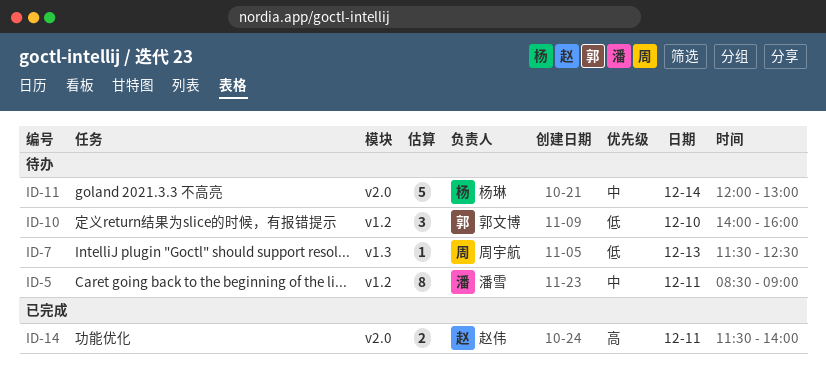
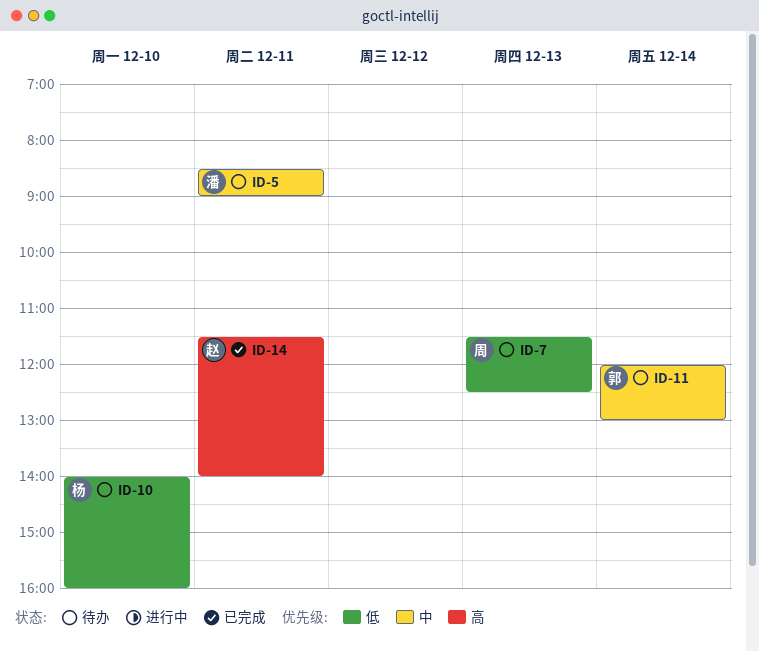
ID-10, owner: 郭文博 -> 杨琳
ID-11, owner: 杨琳 -> 郭文博

